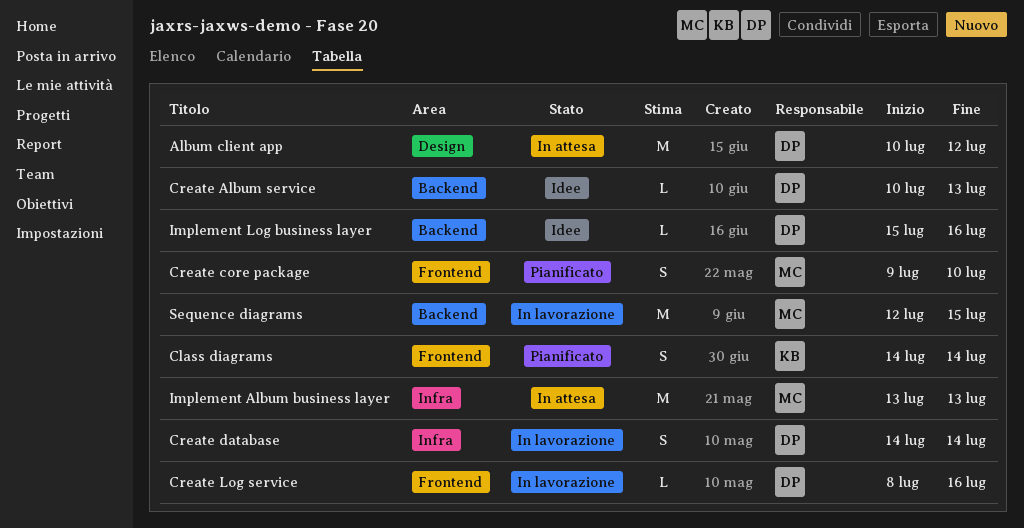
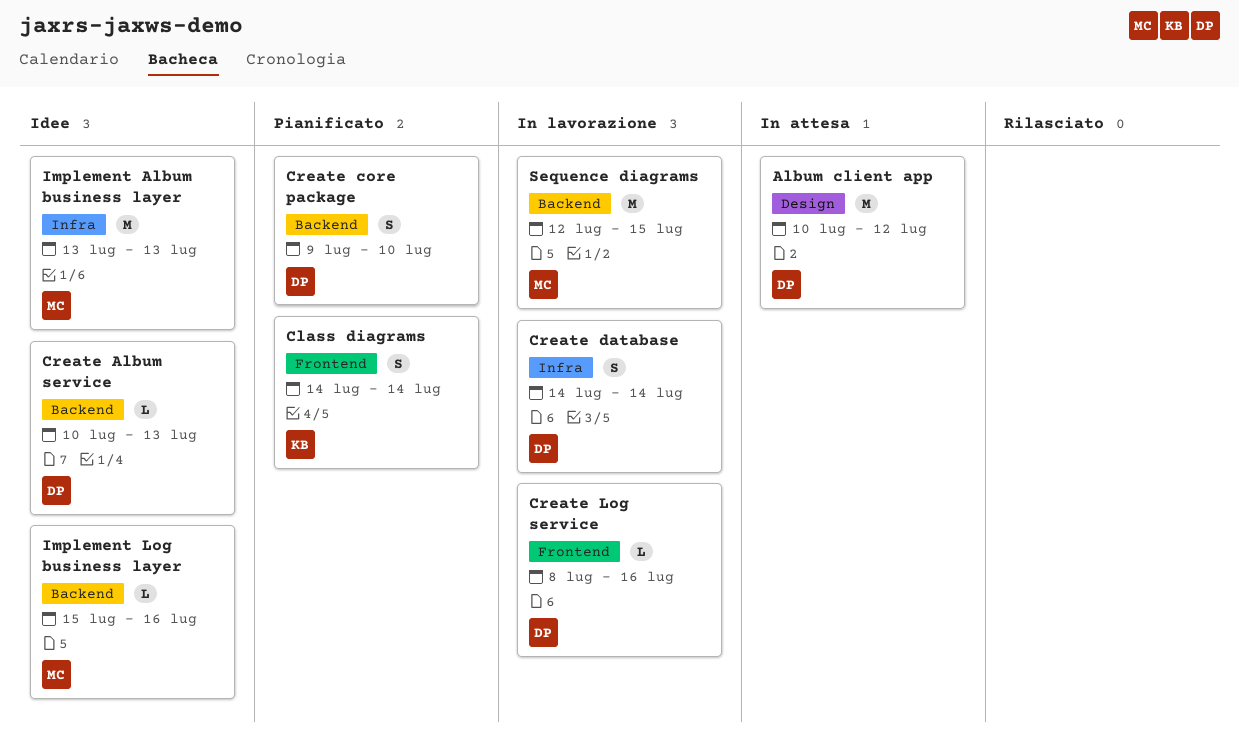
Create core package, owner: MC -> DP
Create core package, label: Frontend -> Backend
Implement Album business layer, status: In attesa -> Idee
Implement Log business layer, owner: DP -> MC

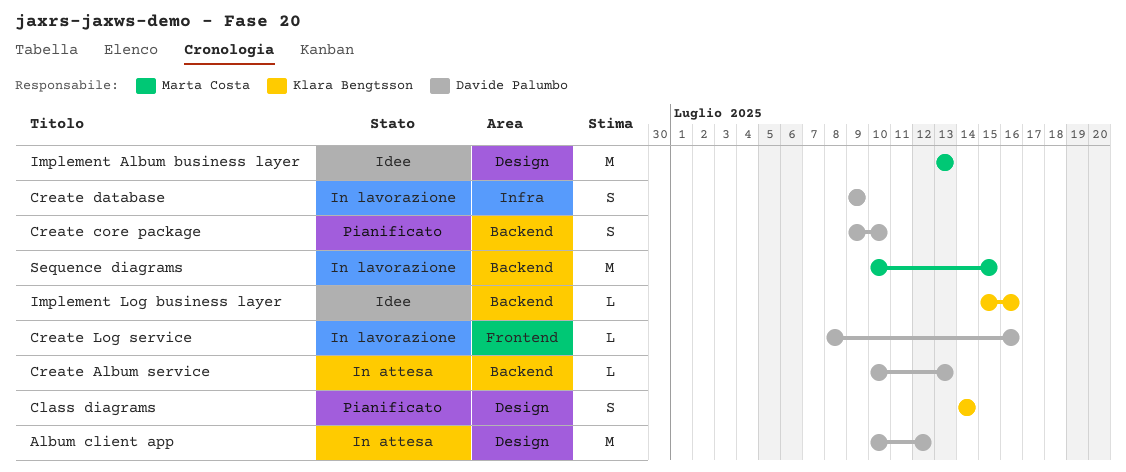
Class diagrams, label: Frontend -> Design
Create Album service, status: Idee -> In attesa
Create database, start: Jul 14 -> Jul 9
Create database, due: Jul 14 -> Jul 9
Implement Album business layer, label: Infra -> Design
Implement Log business layer, owner: Marta Costa -> Klara Bengtsson
Sequence diagrams, start: Jul 12 -> Jul 10

